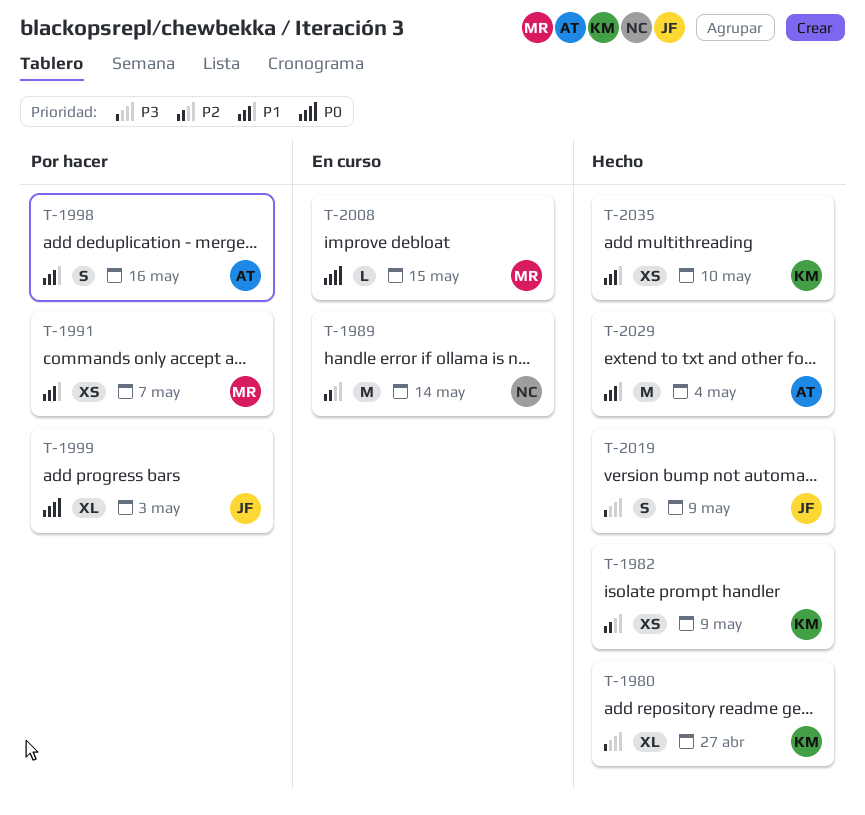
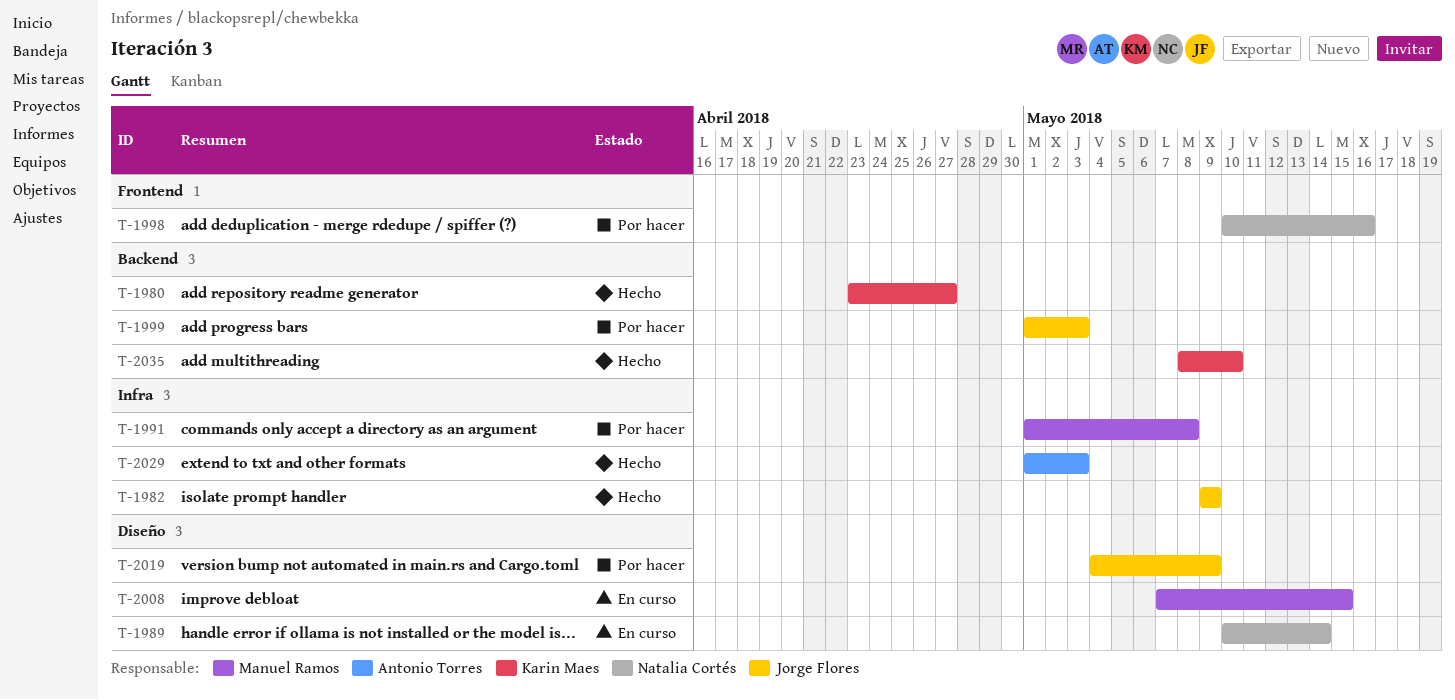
T-1982, owner: Karin Maes -> Jorge Flores
T-1991, due: May 7 -> May 8
T-1998, owner: Antonio Torres -> Natalia Cortés
T-2019, status: Hecho -> Por hacer
T-2029, due: May 4 -> May 3

